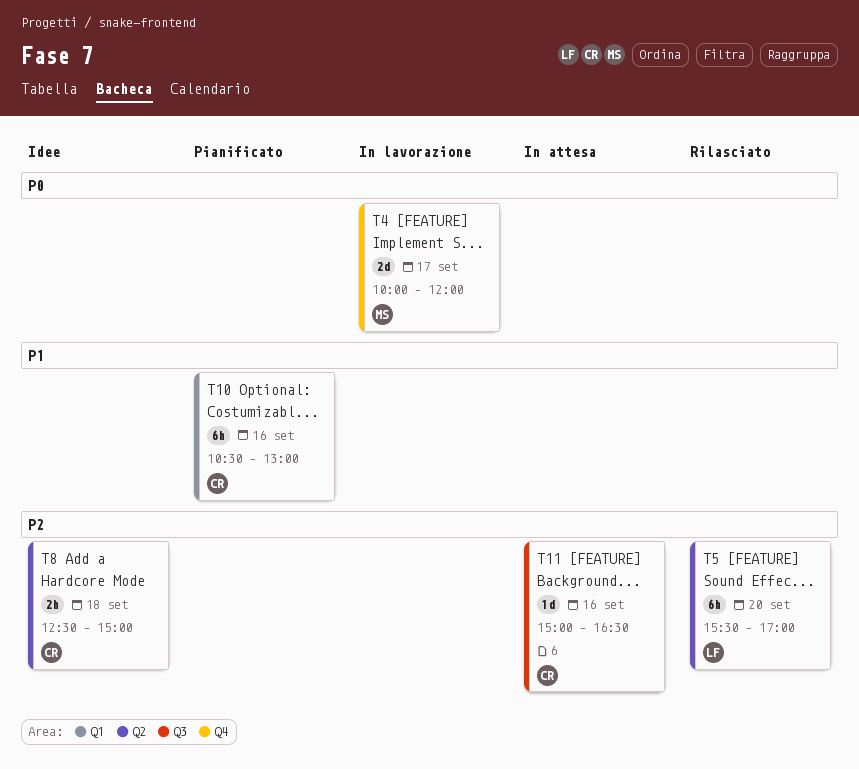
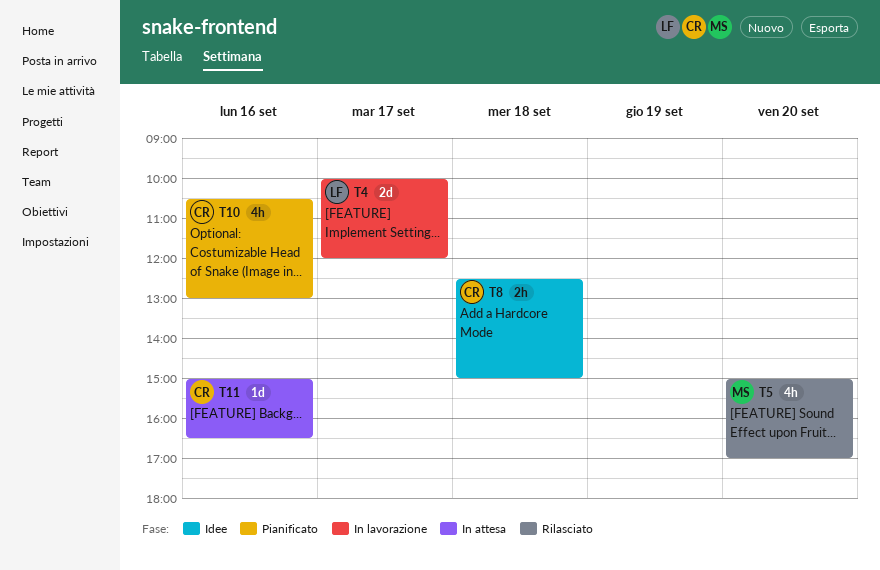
T4, owner: MS -> LF
T5, owner: LF -> MS
T5, estimate: 6h -> 4h
T5, begins: 15:30 -> 15:00
T10, estimate: 6h -> 4h

